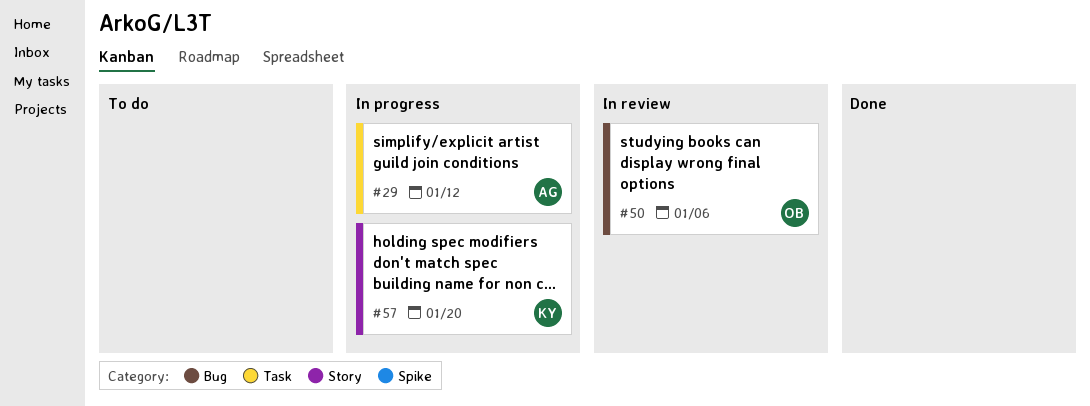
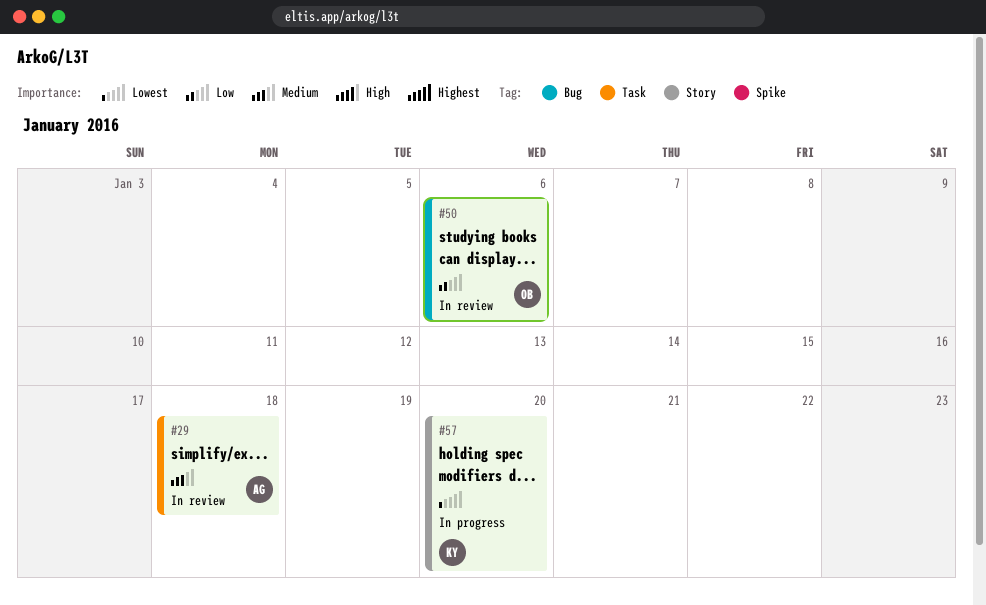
#29, status: In progress -> In review
#29, due: Jan 12 -> Jan 18

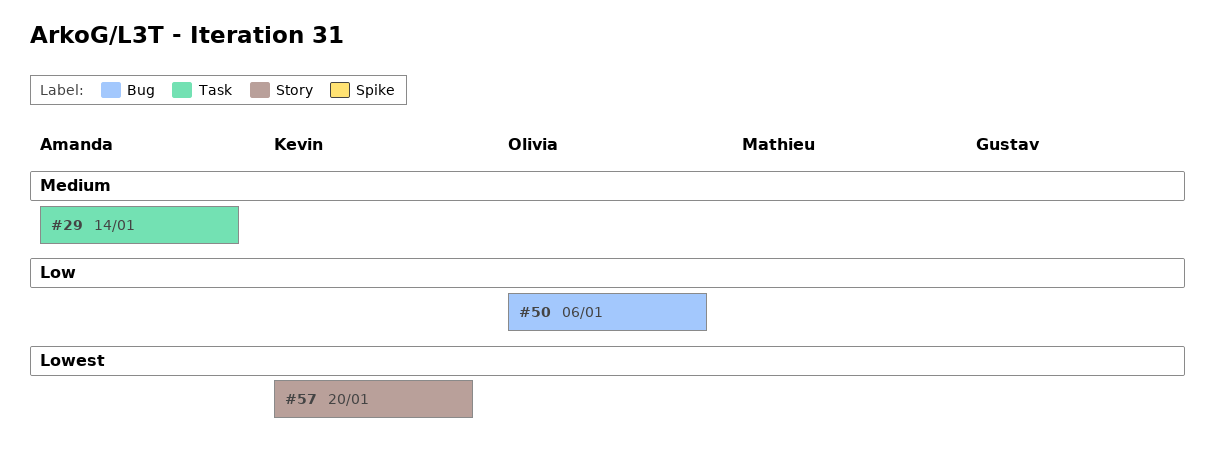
#29, due: Jan 18 -> Jan 14

